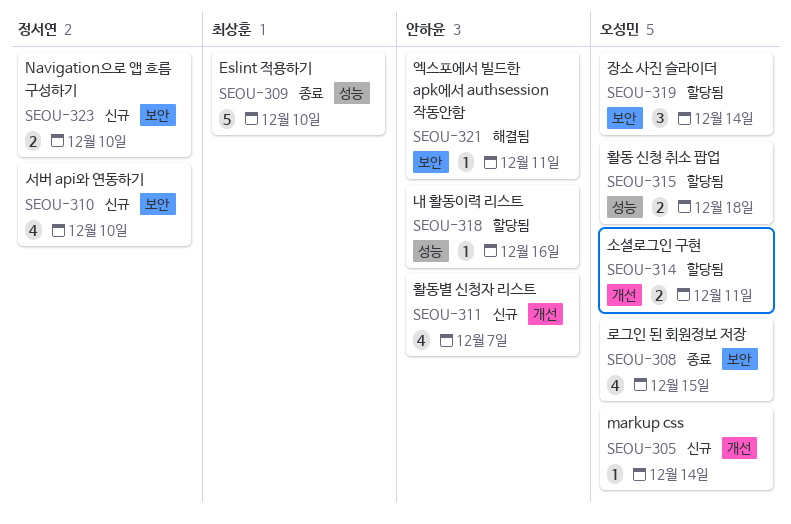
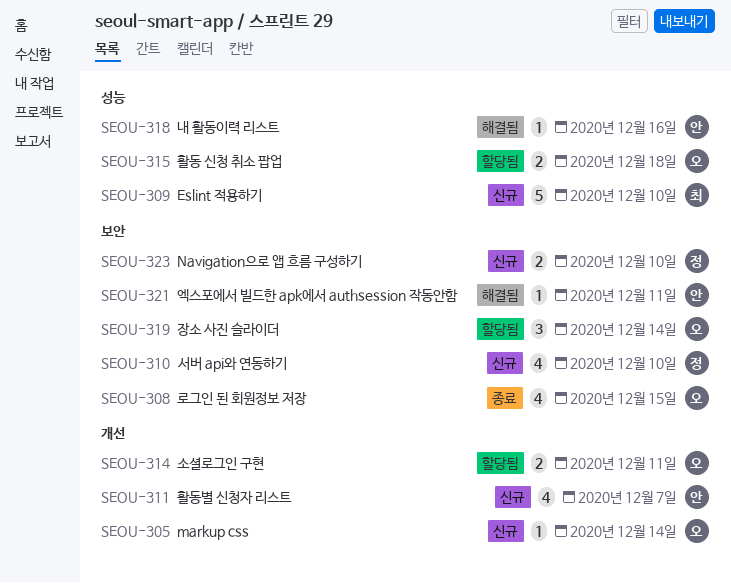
SEOU-309, status: 종료 -> 신규
SEOU-318, status: 할당됨 -> 해결됨

